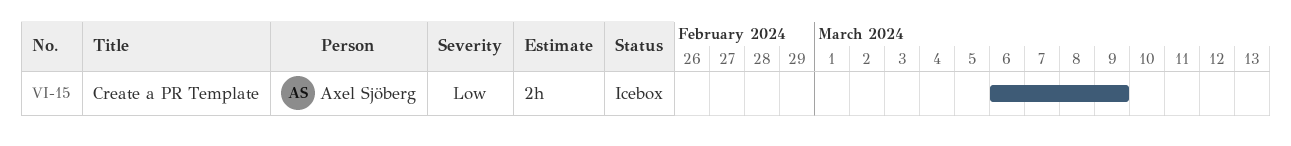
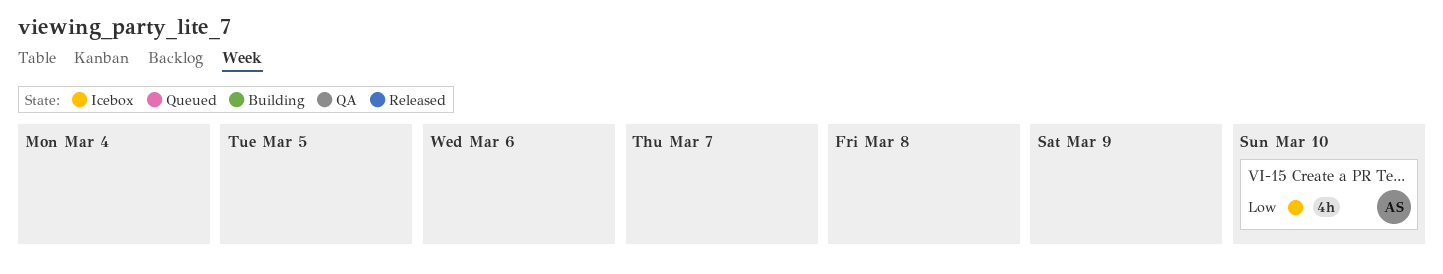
VI-15, estimate: 2h -> 4h
VI-15, due: Mar 9 -> Mar 10

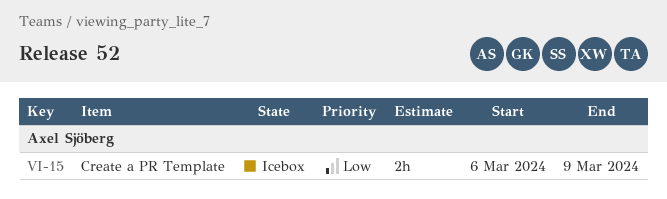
VI-15, estimate: 4h -> 2h
VI-15, due: Mar 10 -> Mar 9

